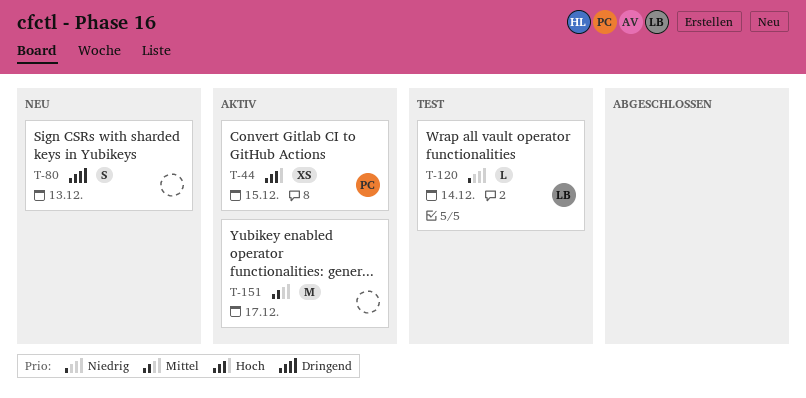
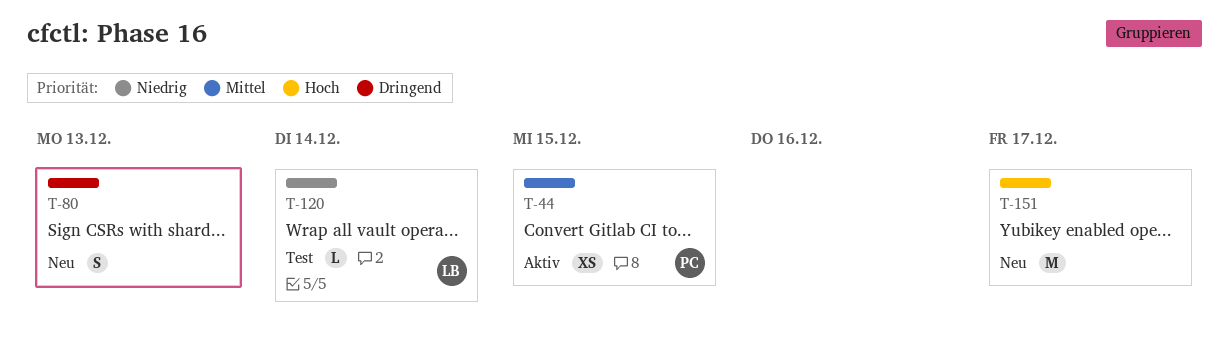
T-44, priority: Hoch -> Mittel
T-151, status: Aktiv -> Neu
T-151, priority: Mittel -> Hoch

